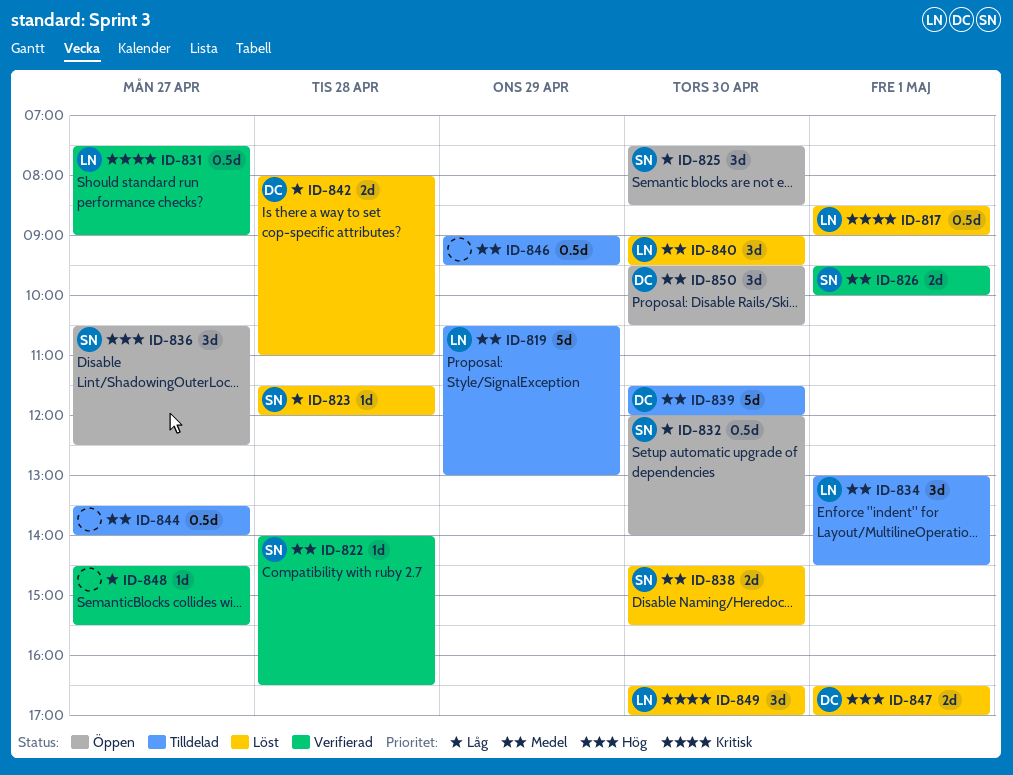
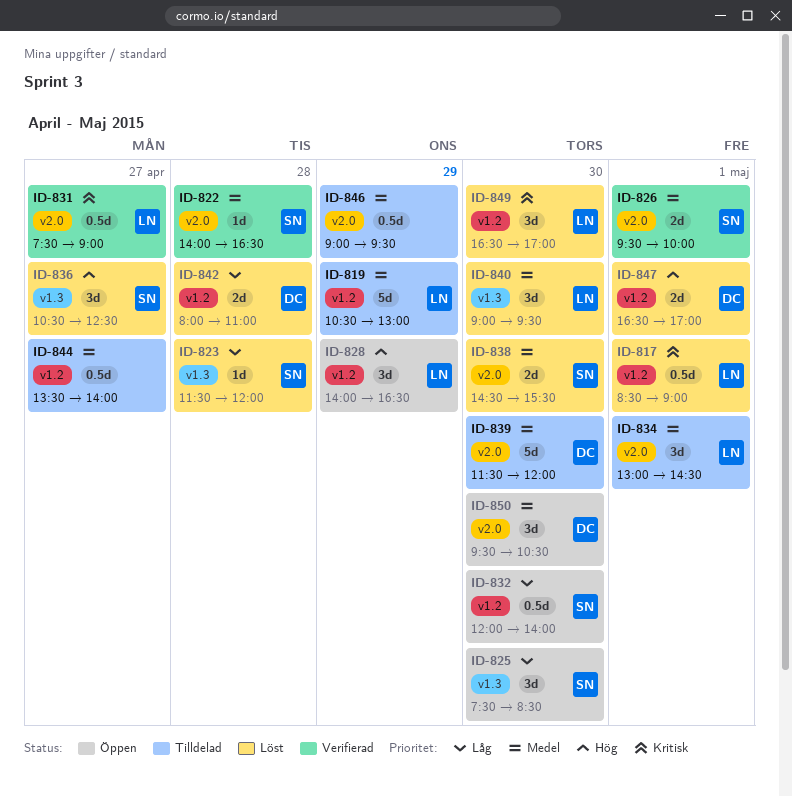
ID-828: none -> present
ID-836, status: Öppen -> Löst
ID-848: present -> none

